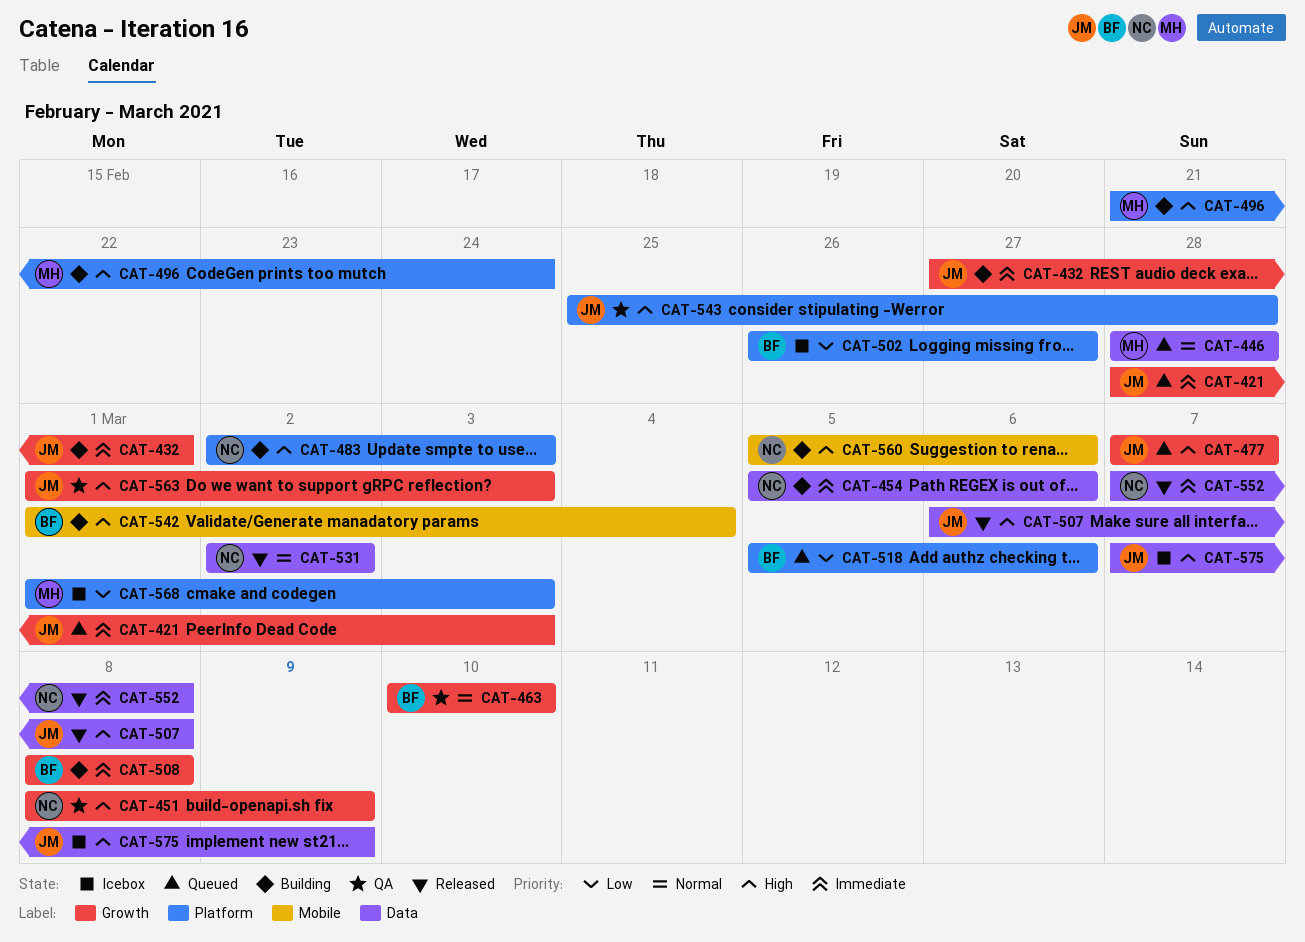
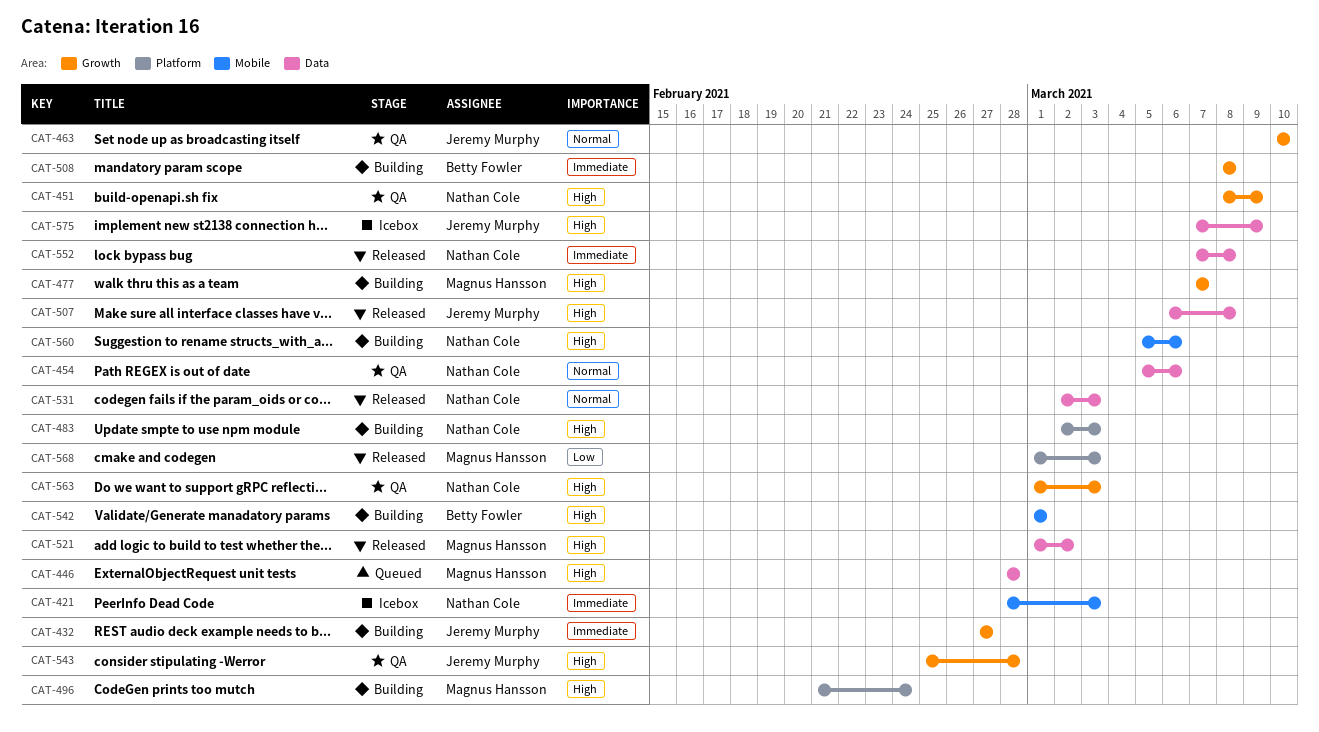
CAT-421, status: Queued -> Icebox
CAT-421, owner: Jeremy Murphy -> Nathan Cole
CAT-421, label: Growth -> Mobile
CAT-432, due: Mar 1 -> Feb 27
CAT-446, priority: Normal -> High
CAT-454, status: Building -> QA
CAT-454, priority: Immediate -> Normal
CAT-463, owner: Betty Fowler -> Jeremy Murphy
CAT-477, status: Queued -> Building
CAT-477, owner: Jeremy Murphy -> Magnus Hansson
CAT-502: present -> none
CAT-518: present -> none
CAT-521: none -> present
CAT-531, due: Mar 2 -> Mar 3
CAT-542, due: Mar 4 -> Mar 1
CAT-543, label: Platform -> Growth
CAT-563, owner: Jeremy Murphy -> Nathan Cole
CAT-568, status: Icebox -> Released

